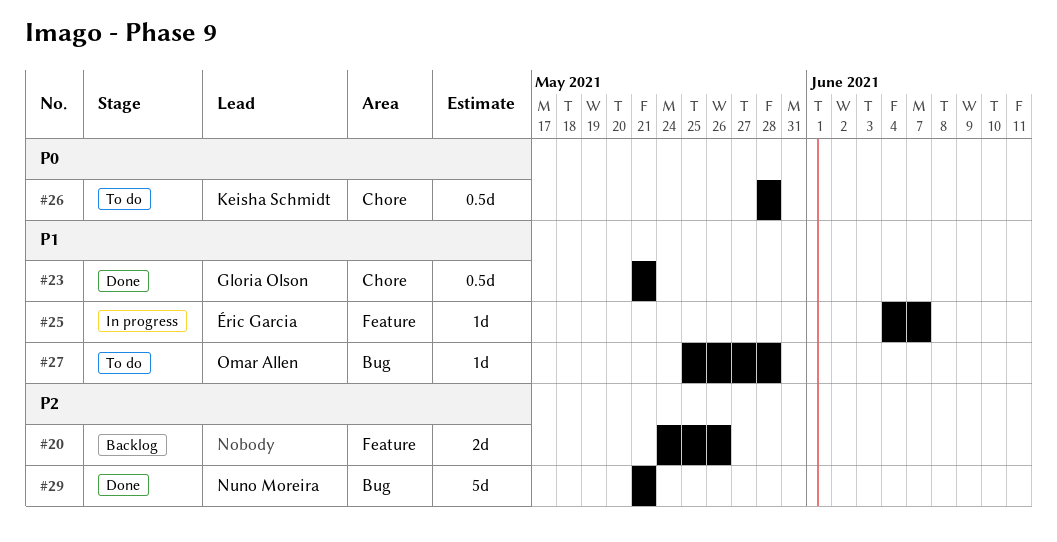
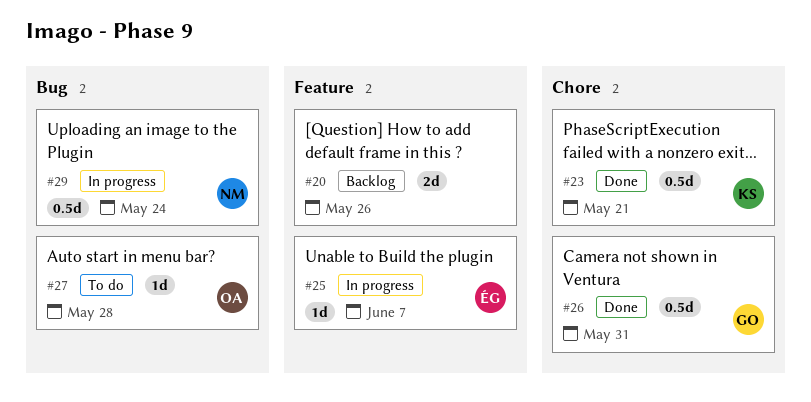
#23, owner: Gloria Olson -> Keisha Schmidt
#26, status: To do -> Done
#26, owner: Keisha Schmidt -> Gloria Olson
#26, due: May 28 -> May 31
#29, status: Done -> In progress
#29, estimate: 5d -> 0.5d
#29, due: May 21 -> May 24

